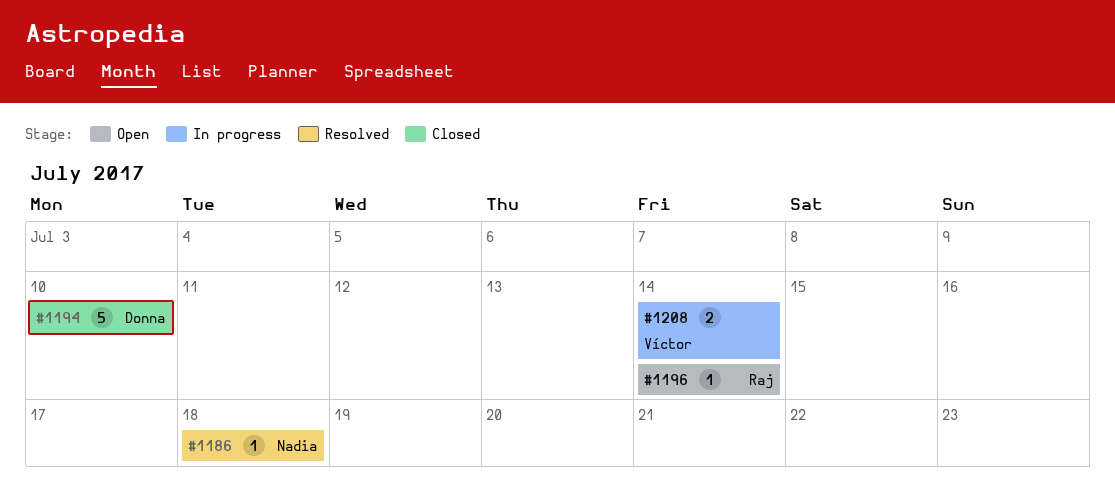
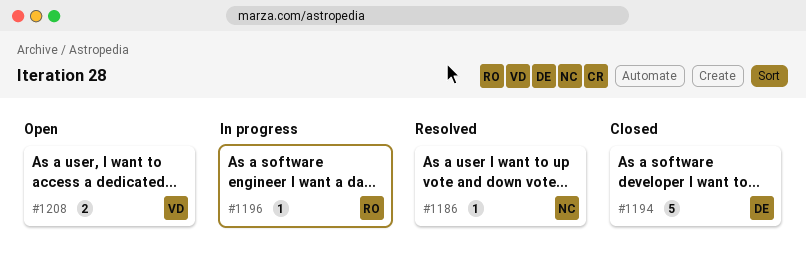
#1196, status: Open -> In progress
#1208, status: In progress -> Open

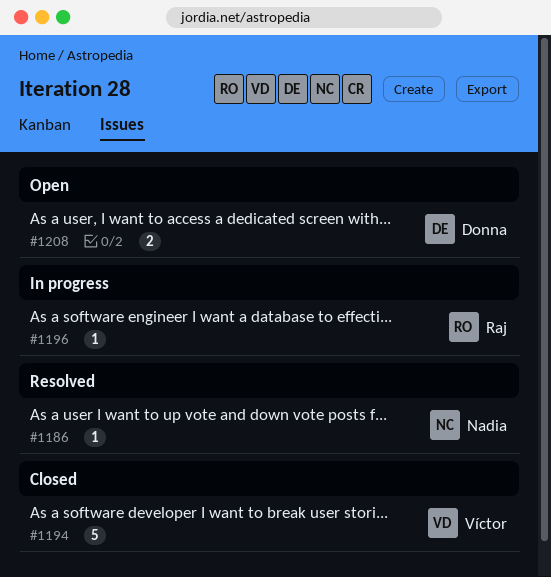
#1194, owner: Donna -> Víctor
#1208, owner: Víctor -> Donna

